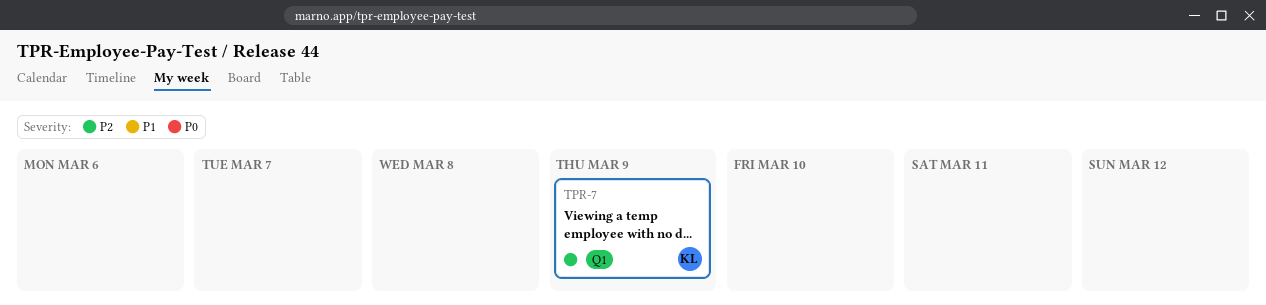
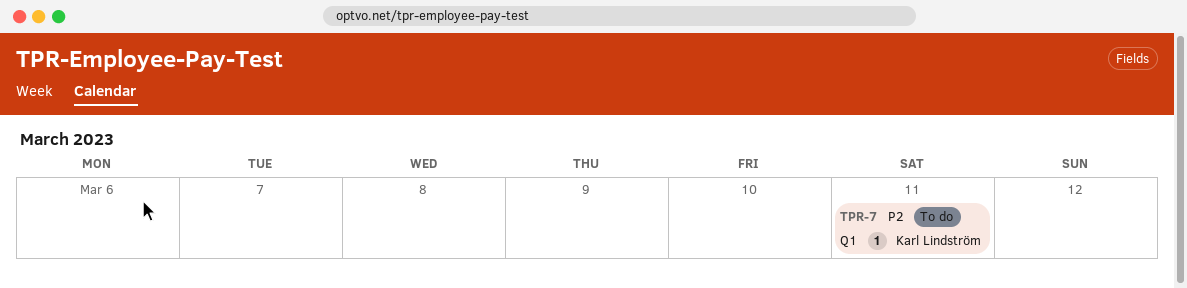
TPR-7, due: Mar 9 -> Mar 11

